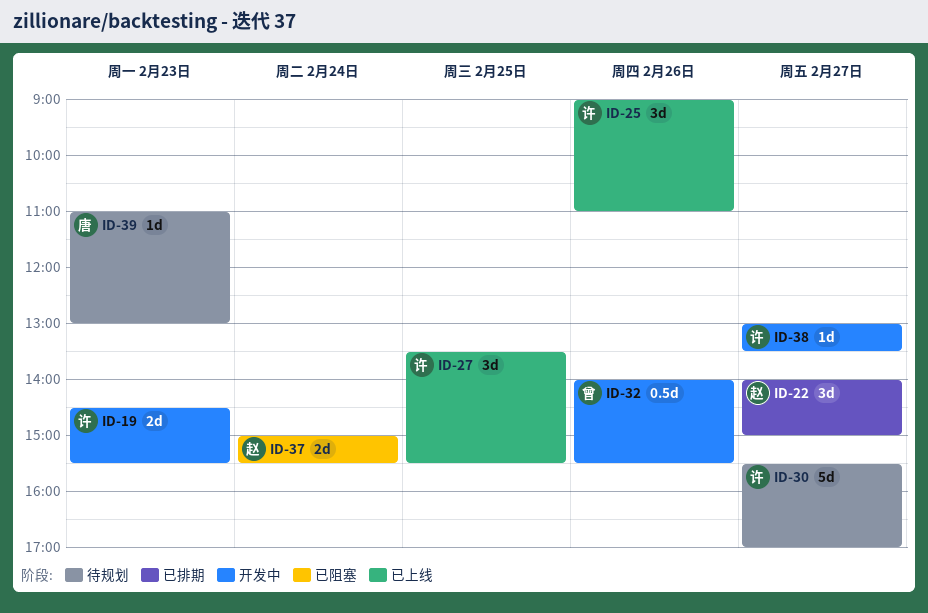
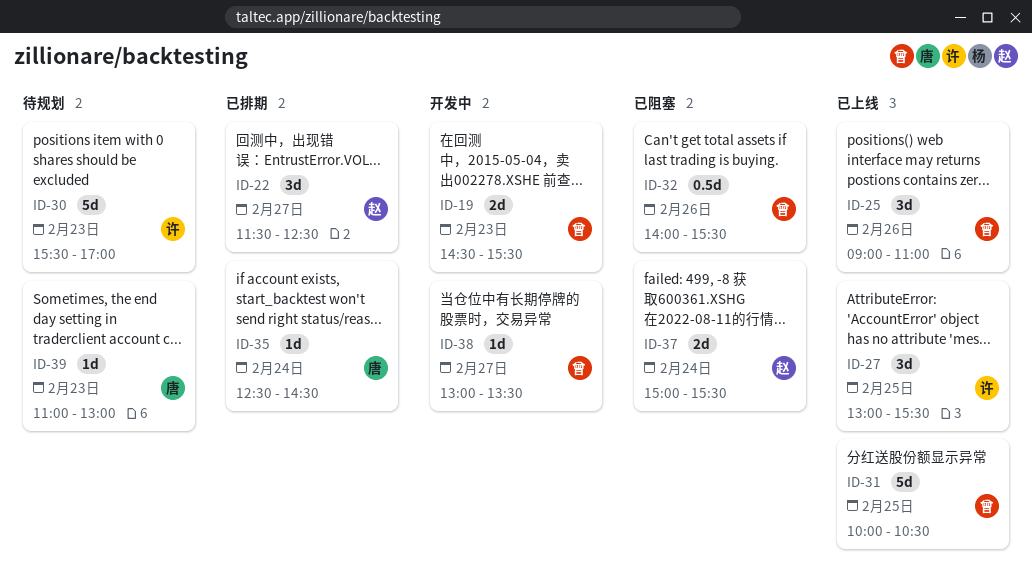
ID-19, owner: 许 -> 曾
ID-22, begins: 14:00 -> 11:30
ID-22, ends: 15:00 -> 12:30
ID-25, owner: 许 -> 曾
ID-27, begins: 13:30 -> 13:00
ID-30, day: Feb 27 -> Feb 23
ID-31: none -> present
ID-32, status: 开发中 -> 已阻塞
ID-35: none -> present
ID-38, owner: 许 -> 曾

